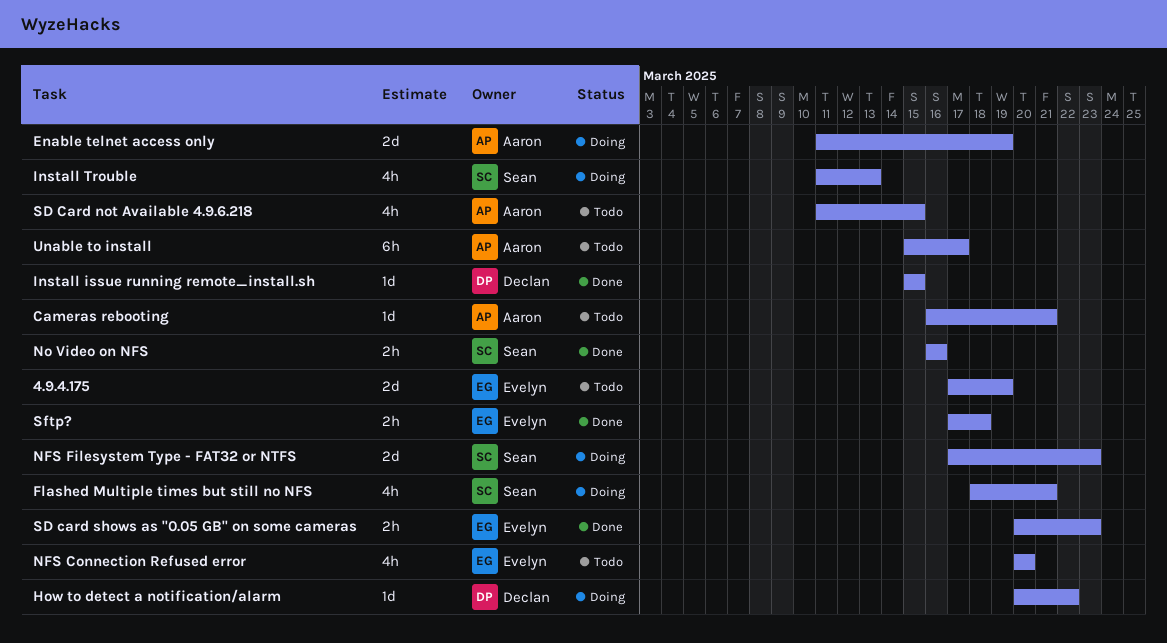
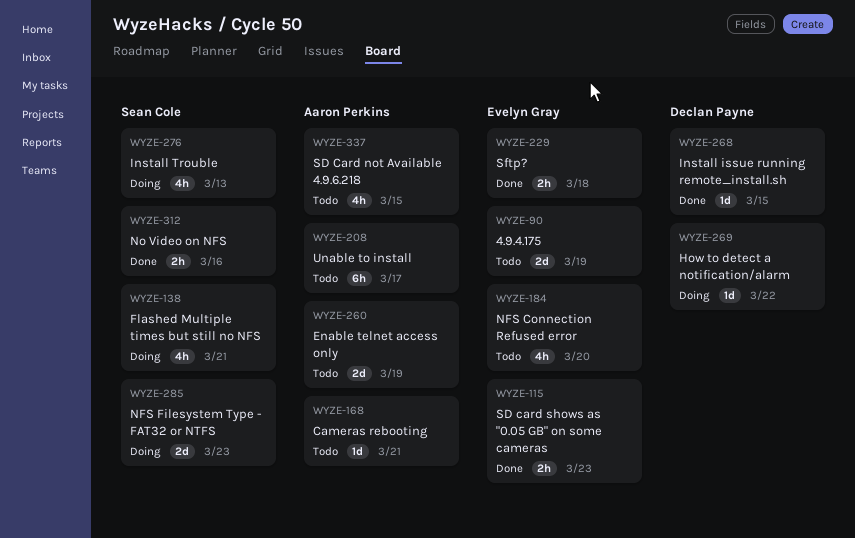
Enable telnet access only, status: Doing -> Todo

